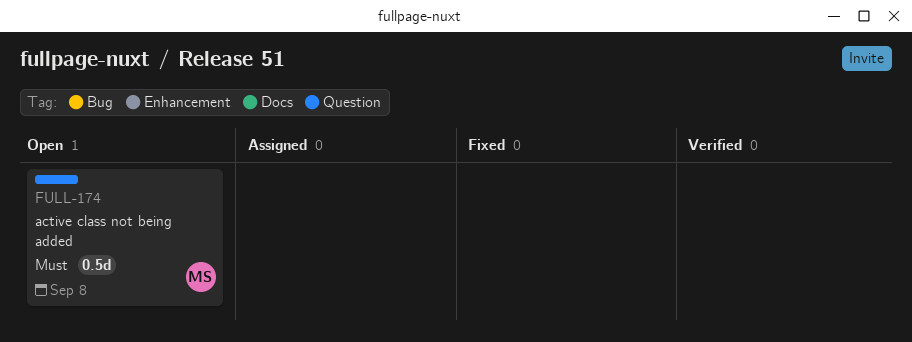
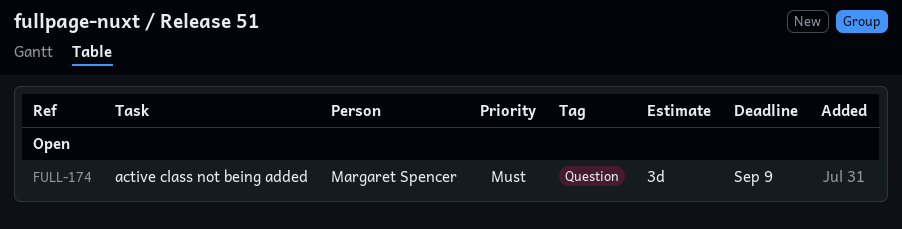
FULL-174, estimate: 0.5d -> 3d
FULL-174, due: Sep 8 -> Sep 9

